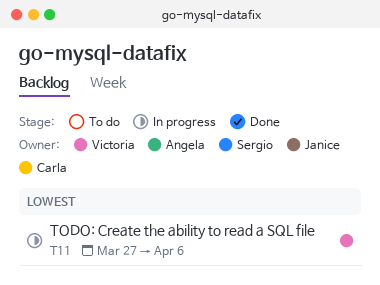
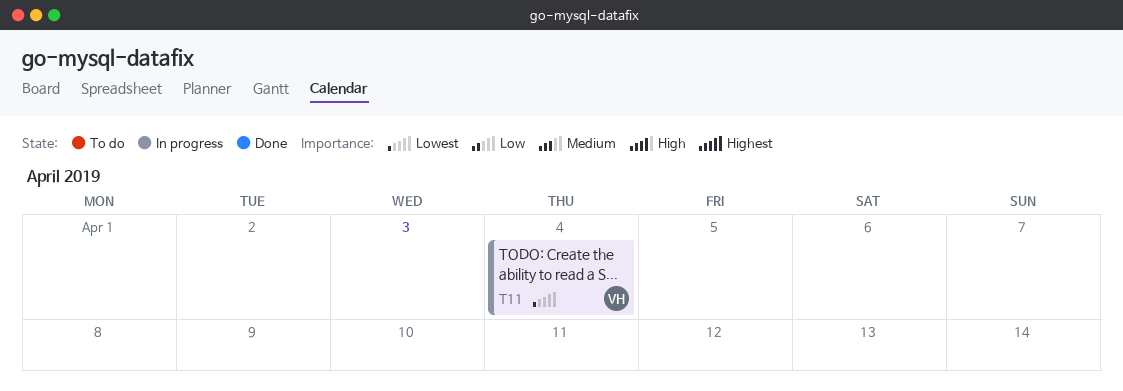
T11, due: Apr 6 -> Apr 4

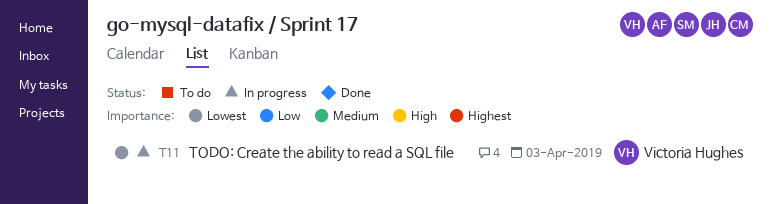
T11, due: Apr 4 -> Apr 3

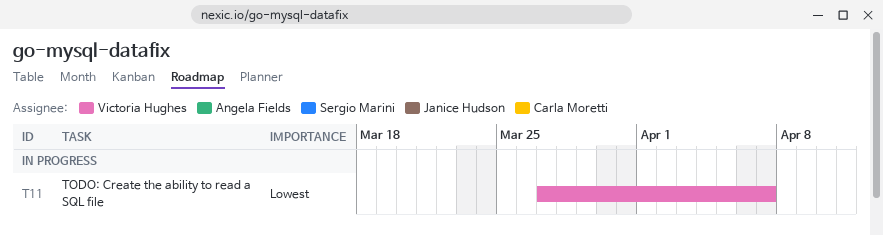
T11, due: Apr 3 -> Apr 7

